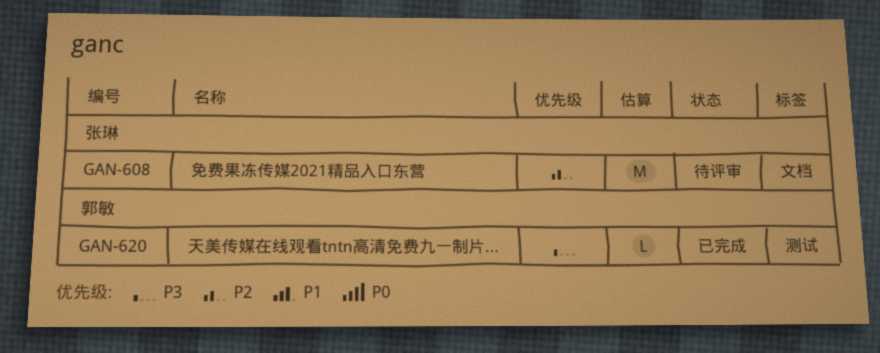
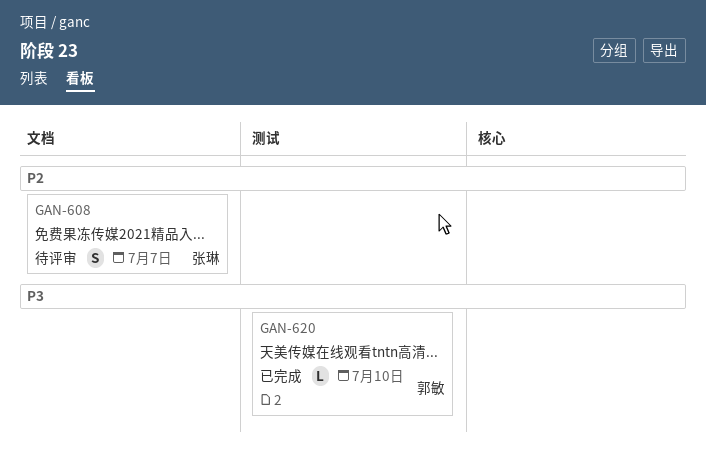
GAN-608, estimate: M -> S

